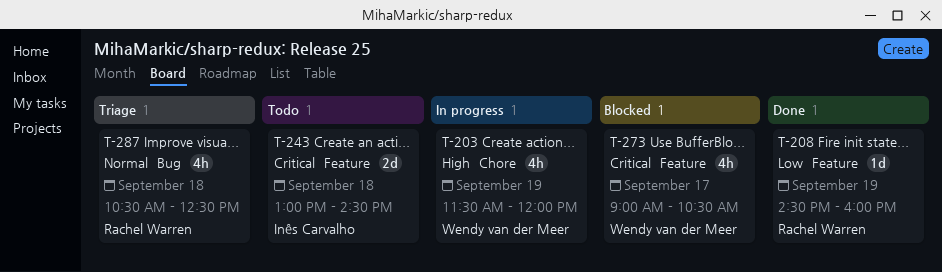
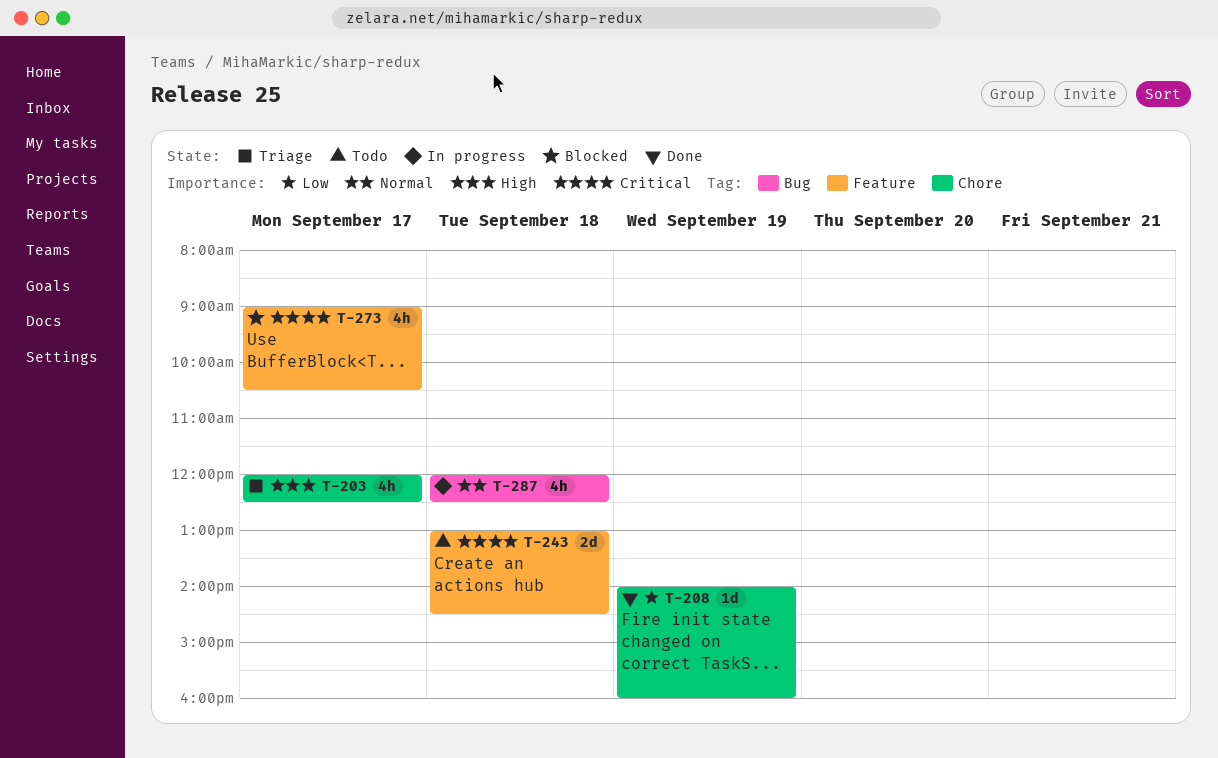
T-203, status: In progress -> Triage
T-203, day: Sep 19 -> Sep 17
T-203, begins: 11:30 -> 12:00
T-203, ends: 12:00 -> 12:30
T-208, label: Feature -> Chore
T-208, begins: 14:30 -> 14:00
T-287, status: Triage -> In progress
T-287, begins: 10:30 -> 12:00

